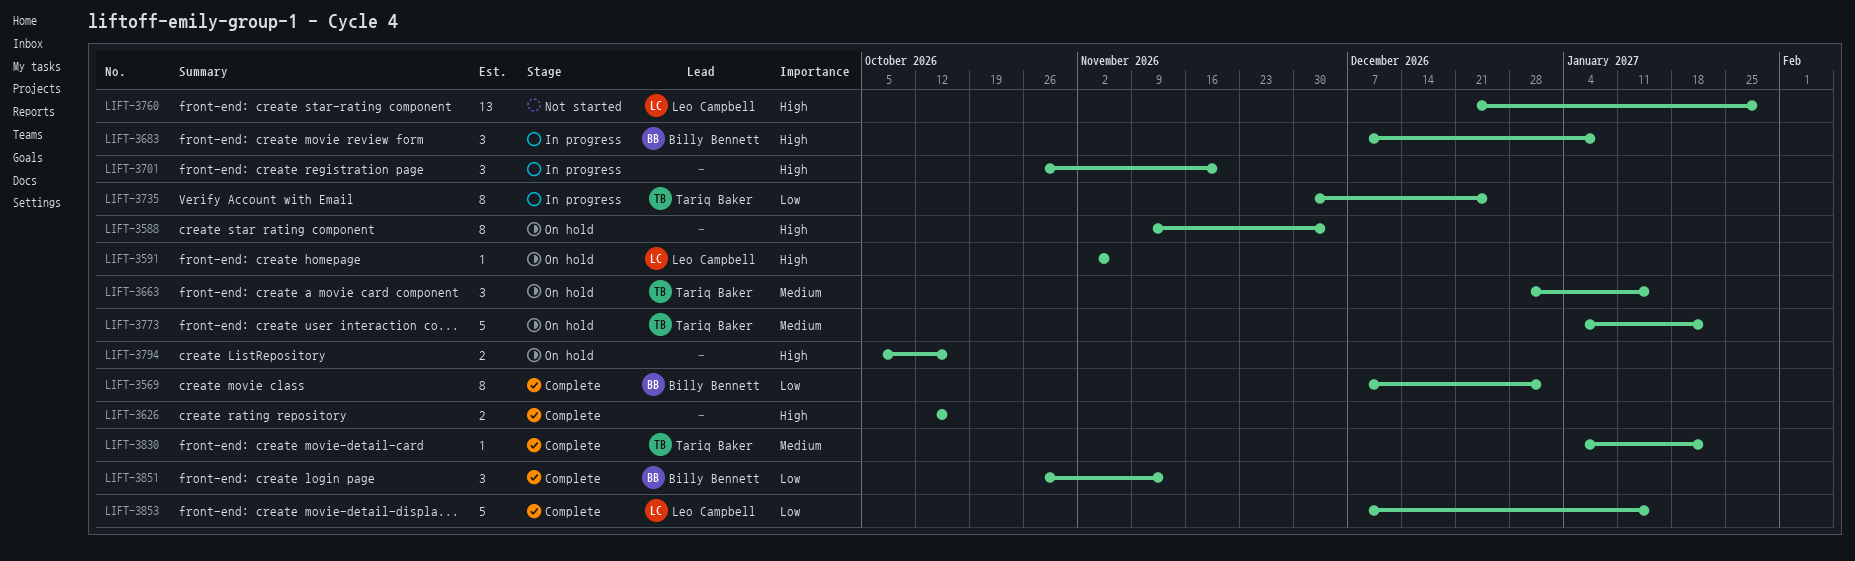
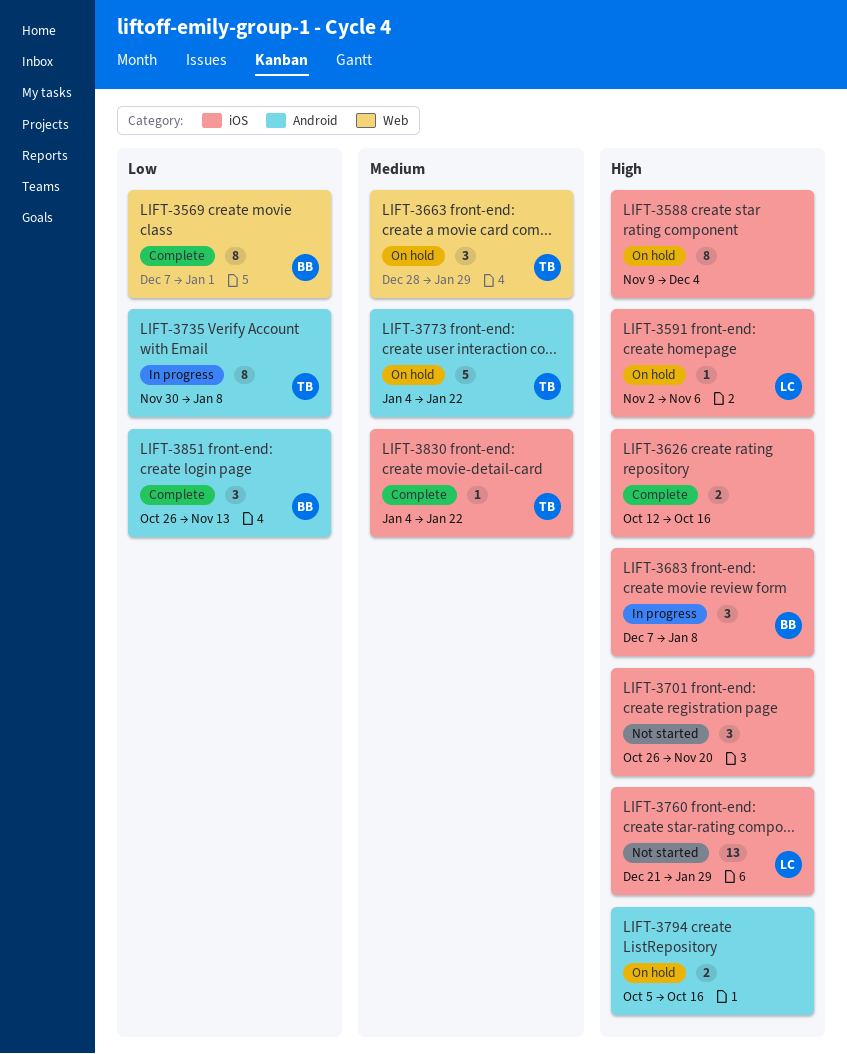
LIFT-3663, due: Jan 15 -> Jan 29
LIFT-3701, status: In progress -> Not started
LIFT-3735, due: Dec 25 -> Jan 8
LIFT-3853: present -> none

